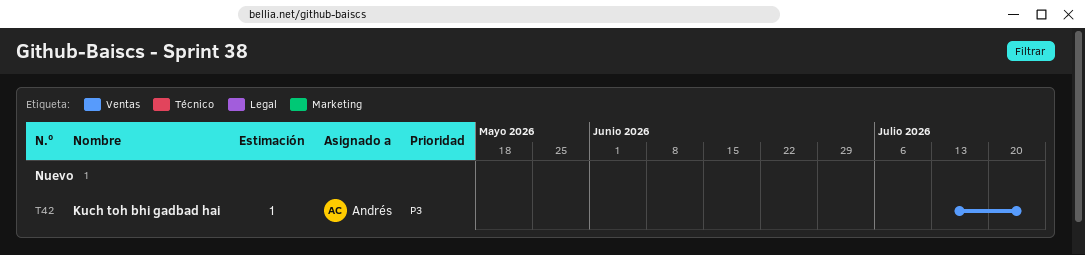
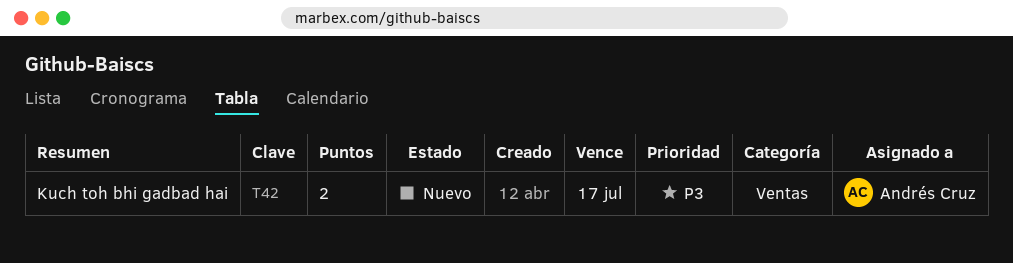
T42, estimate: 1 -> 2
T42, due: Jul 24 -> Jul 17

